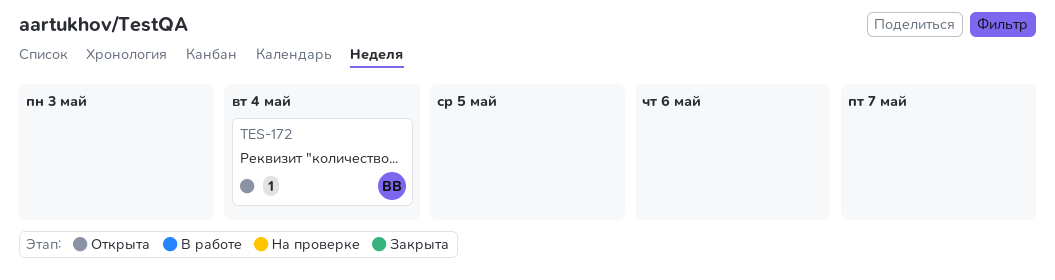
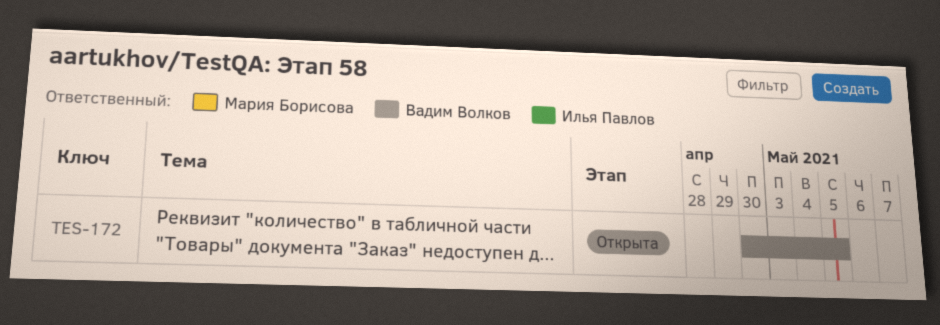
TES-172, due: May 4 -> May 5

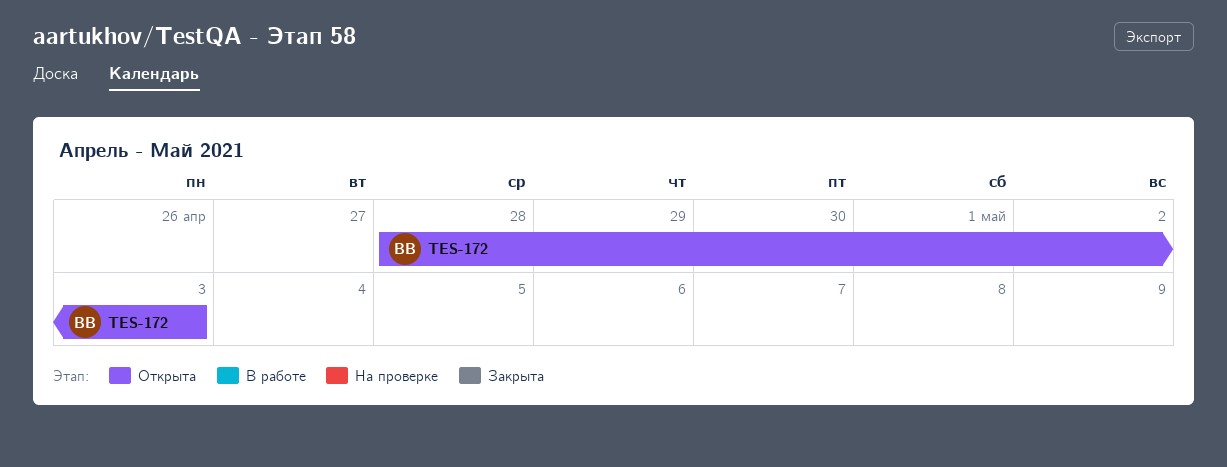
TES-172, start: Apr 30 -> Apr 28
TES-172, due: May 5 -> May 3

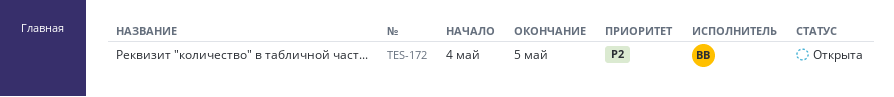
TES-172, start: Apr 28 -> May 4
TES-172, due: May 3 -> May 5

